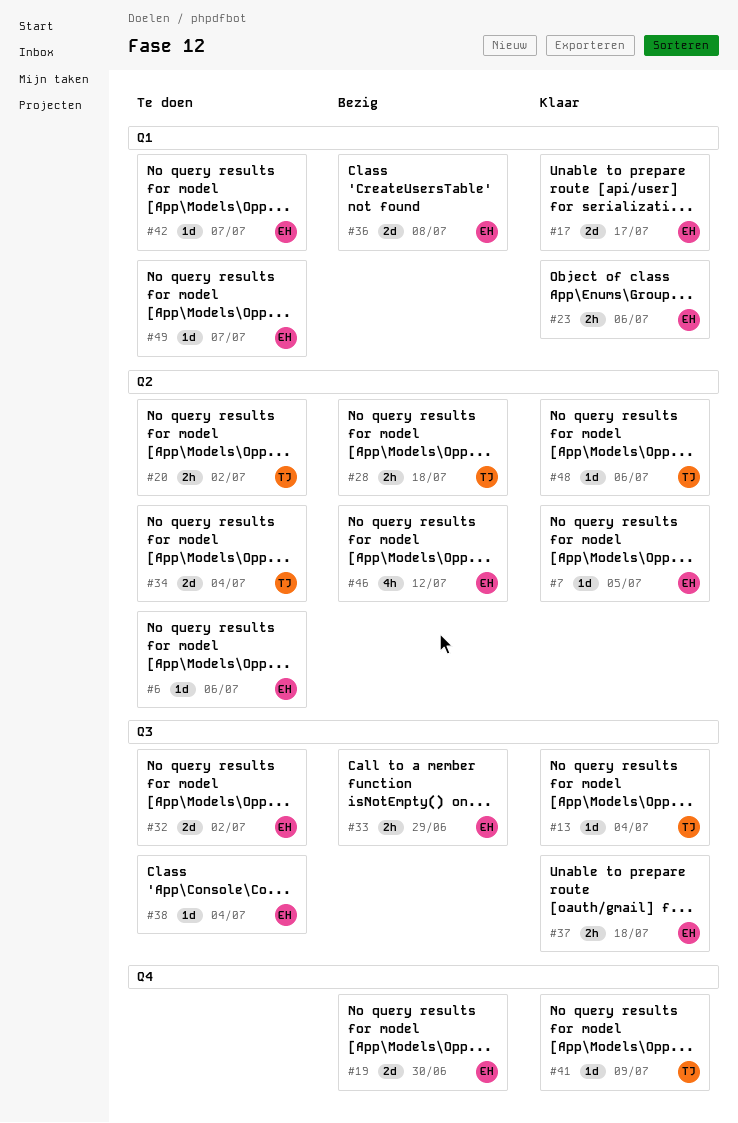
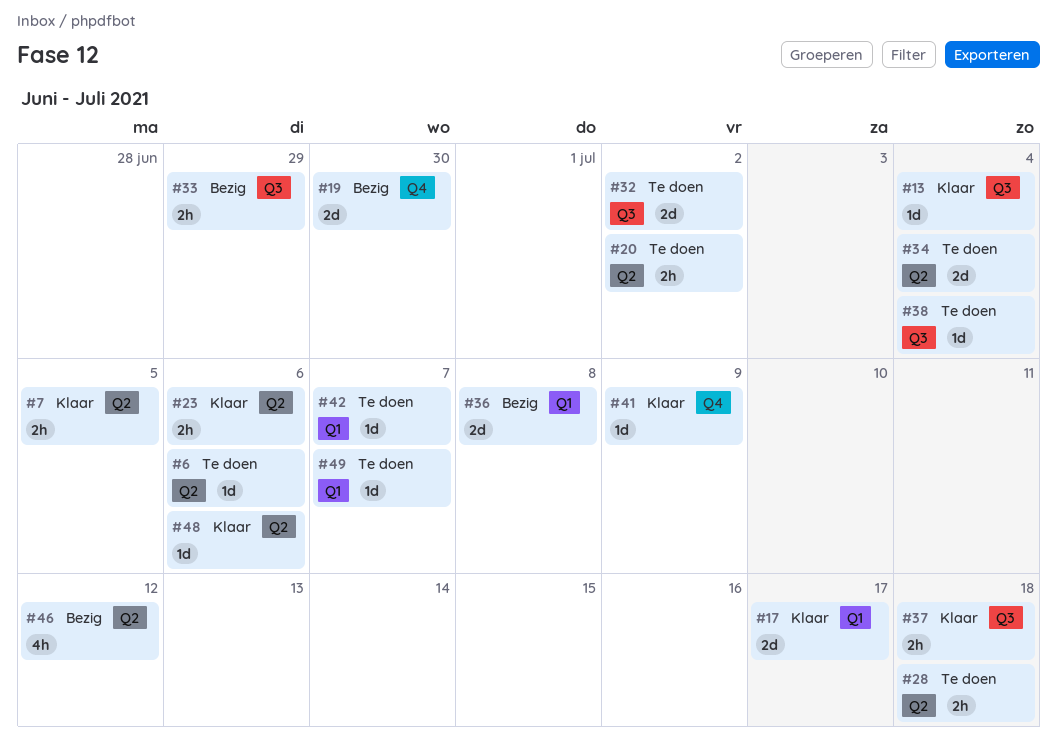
#7, estimate: 1d -> 2h
#23, label: Q1 -> Q2
#28, status: Bezig -> Te doen

